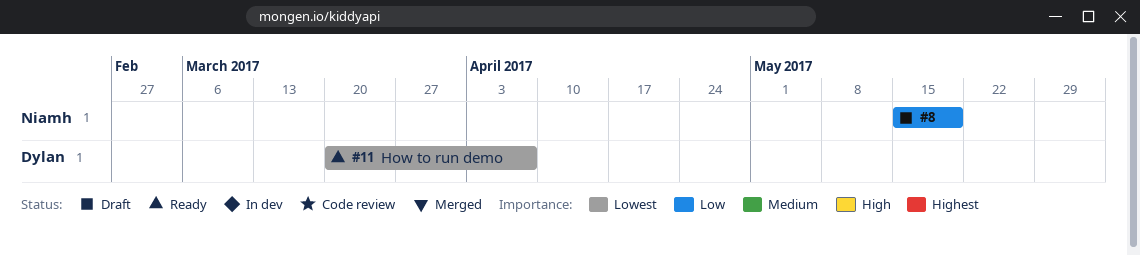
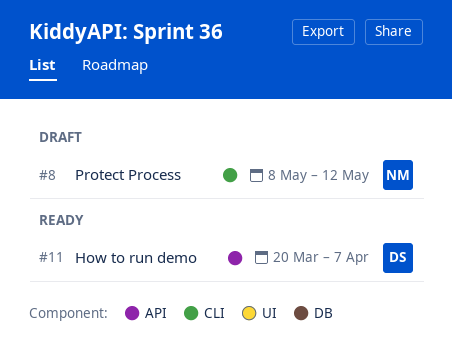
#8, start: May 15 -> May 8
#8, due: May 19 -> May 12

